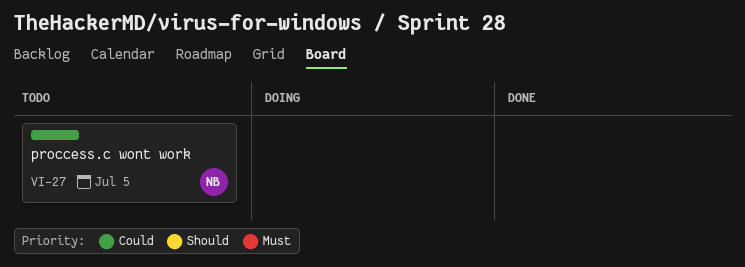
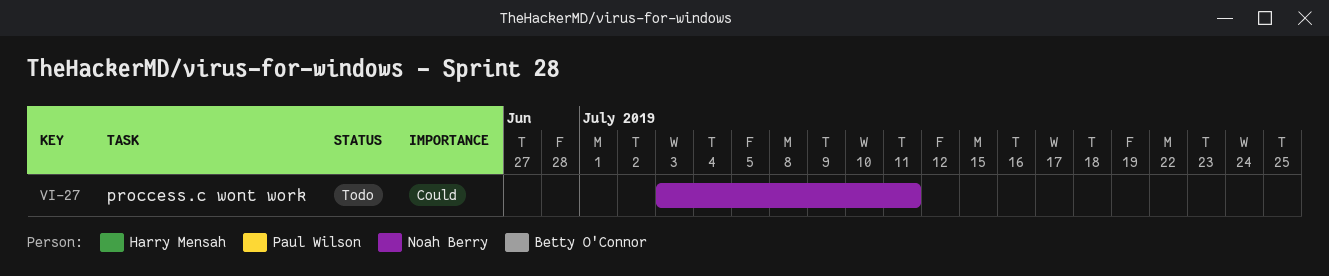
VI-27, due: Jul 5 -> Jul 11

